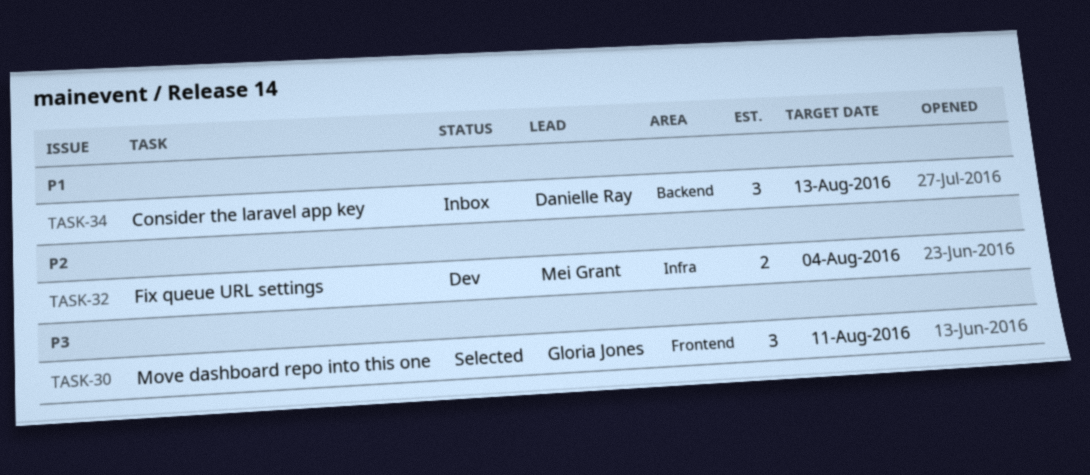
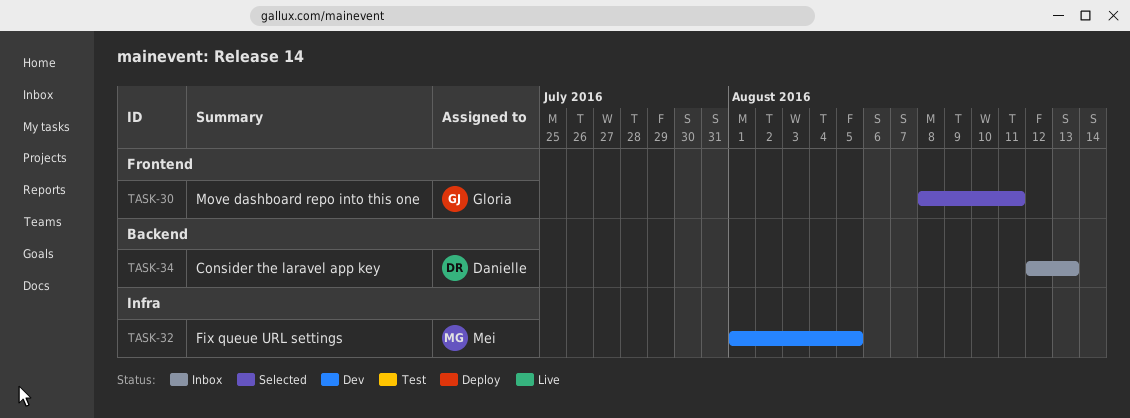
TASK-32, due: Aug 4 -> Aug 5

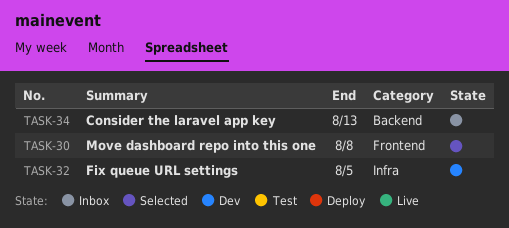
TASK-30, due: Aug 11 -> Aug 8

